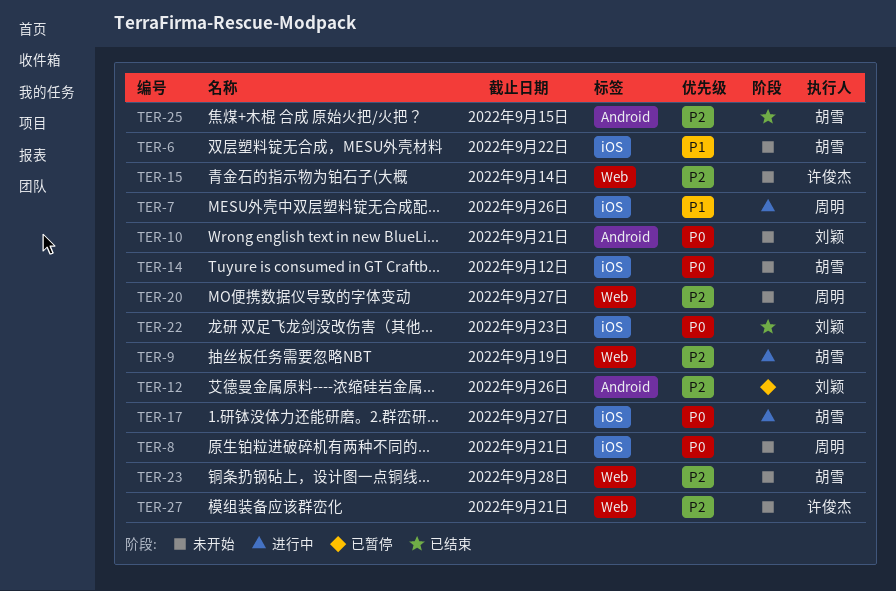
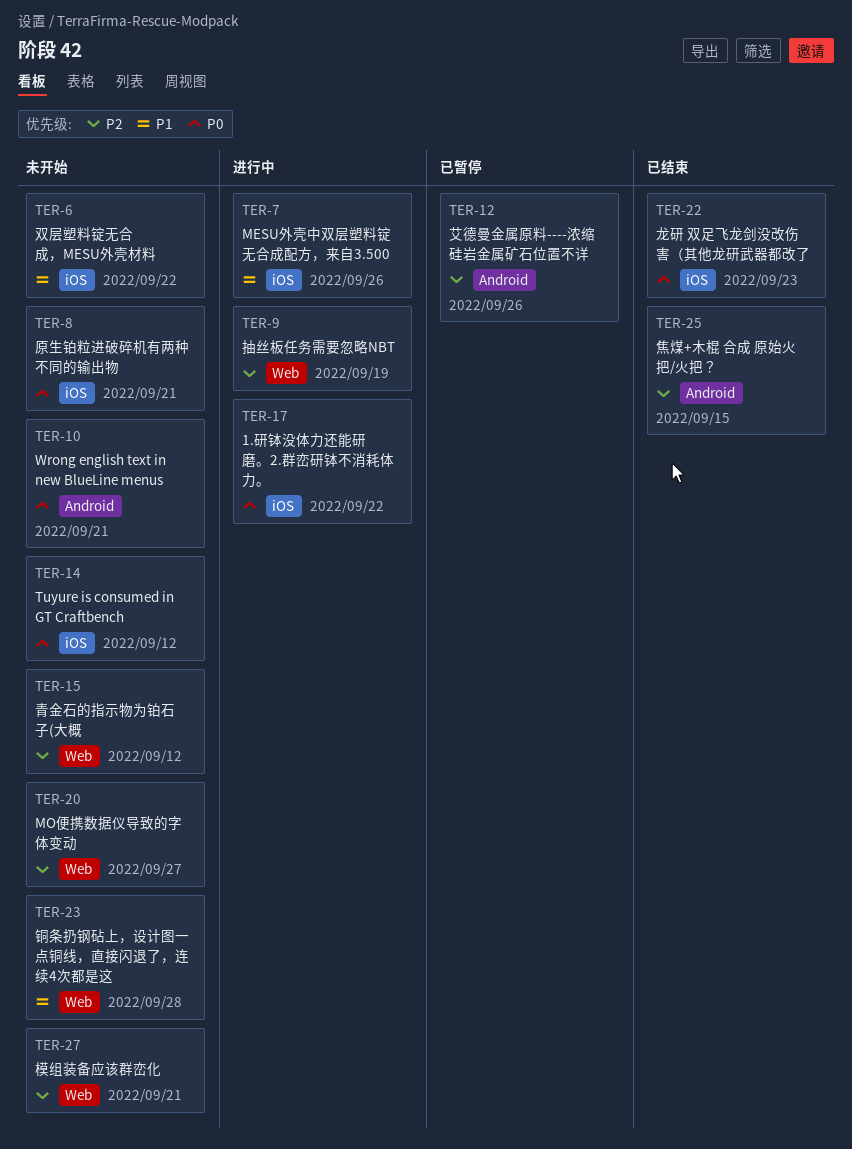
TER-15, due: Sep 14 -> Sep 12
TER-17, due: Sep 27 -> Sep 22
TER-23, priority: P2 -> P1

